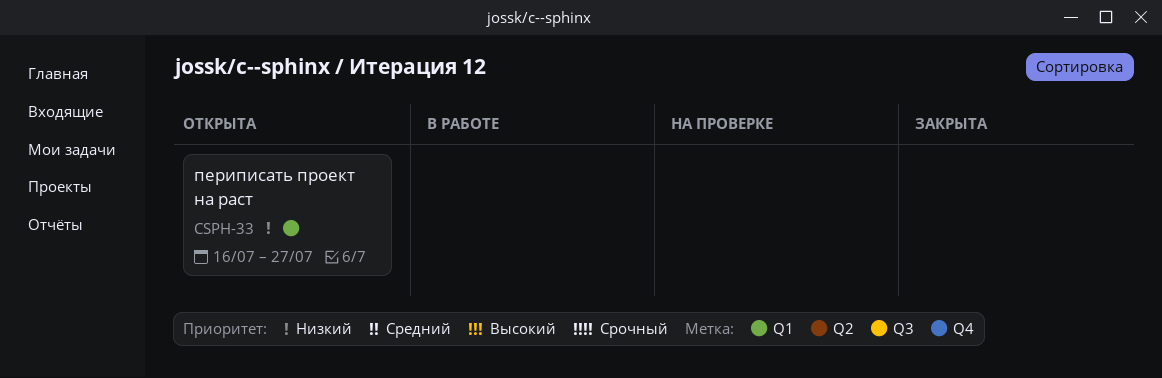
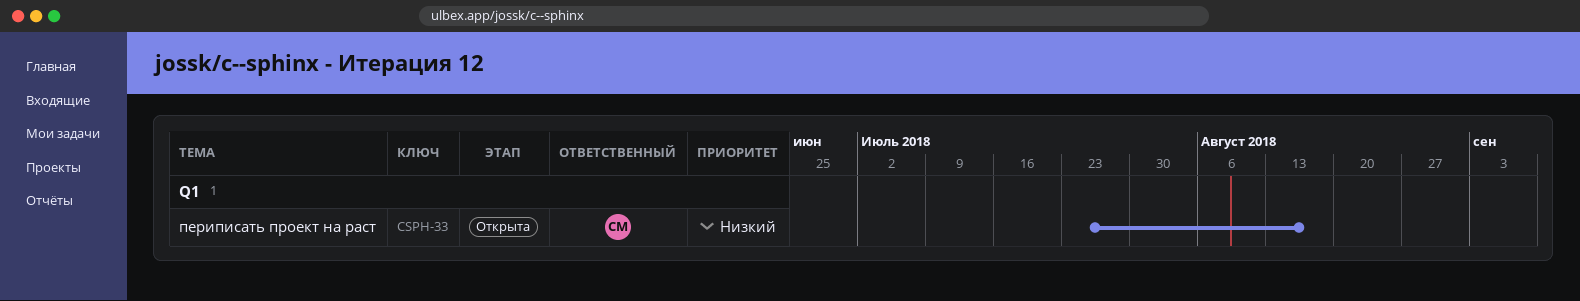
CSPH-33, start: Jul 16 -> Jul 23
CSPH-33, due: Jul 27 -> Aug 17

